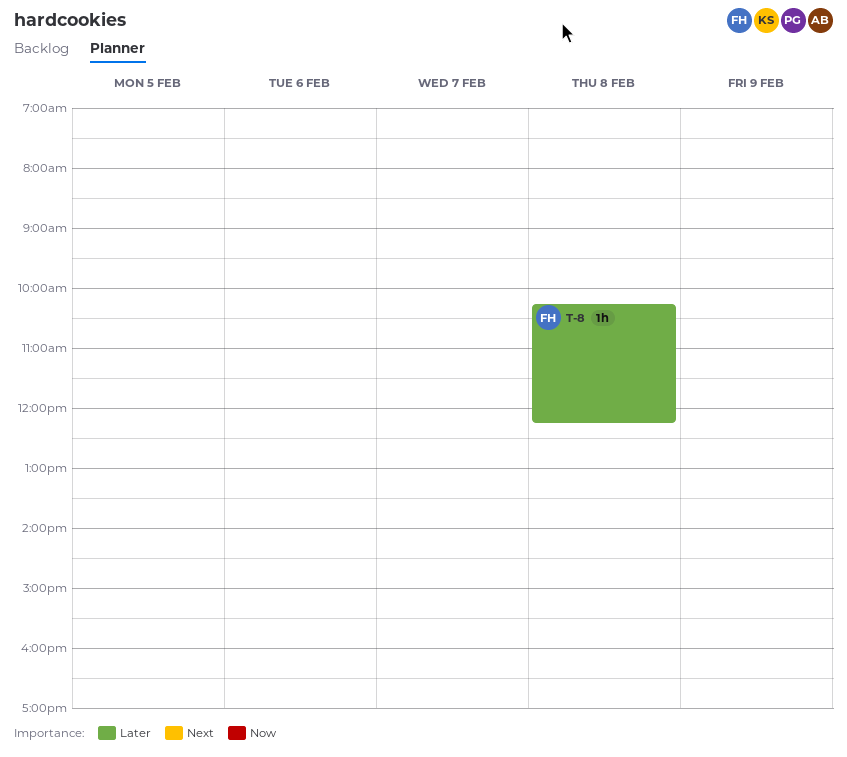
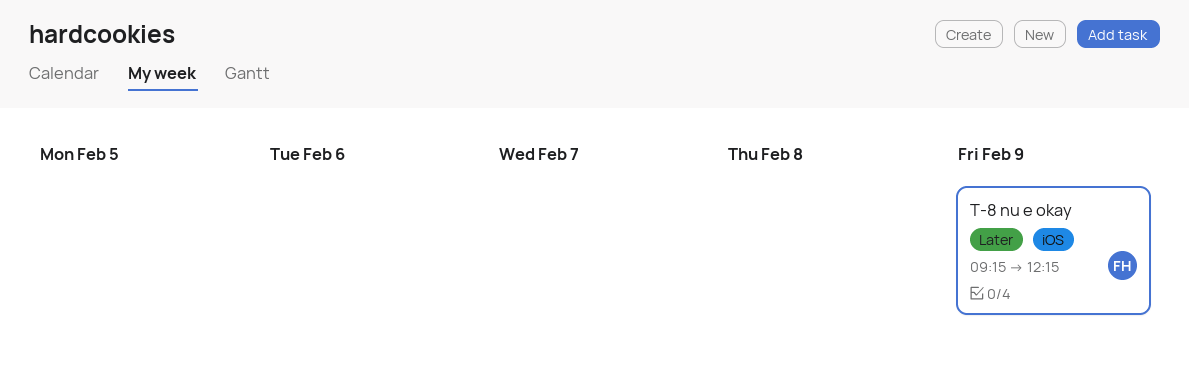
T-8, day: Feb 8 -> Feb 9
T-8, begins: 10:15 -> 09:15

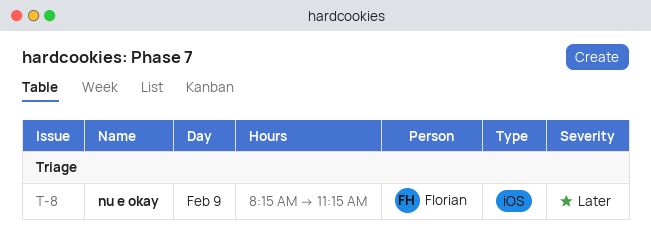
T-8, begins: 09:15 -> 08:15
T-8, ends: 12:15 -> 11:15

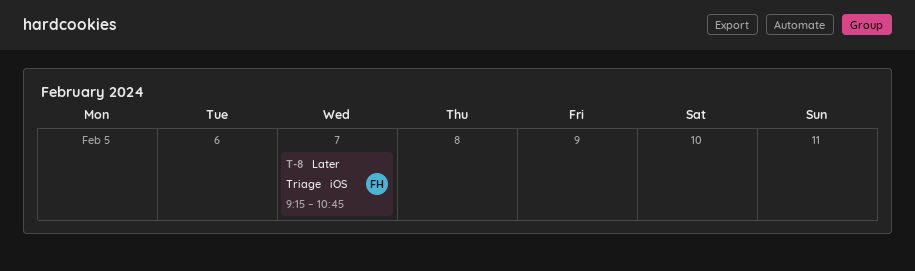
T-8, day: Feb 9 -> Feb 7
T-8, begins: 08:15 -> 09:15
T-8, ends: 11:15 -> 10:45

